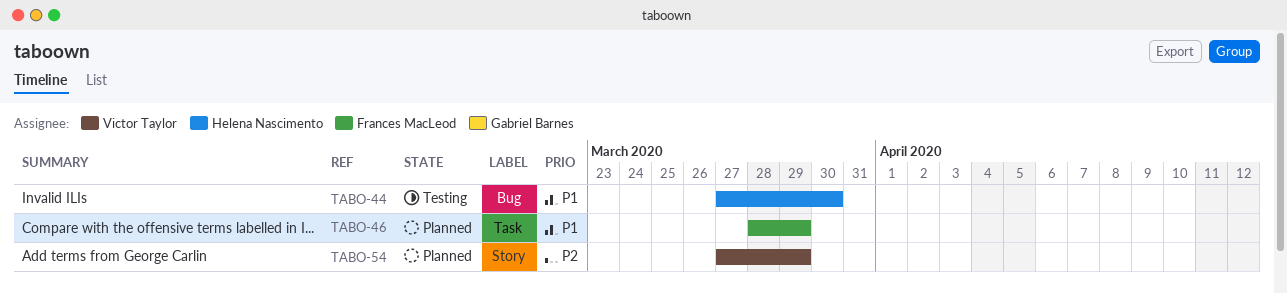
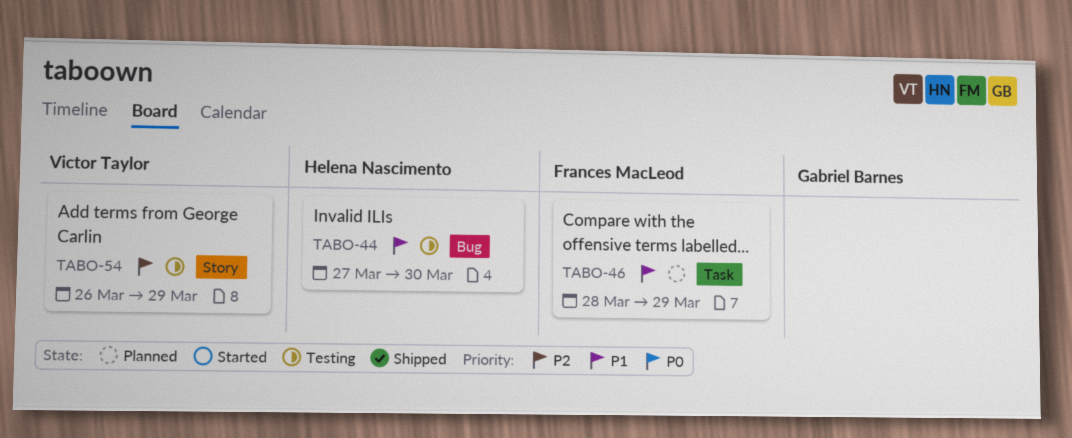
TABO-54, status: Planned -> Testing
TABO-54, start: Mar 27 -> Mar 26

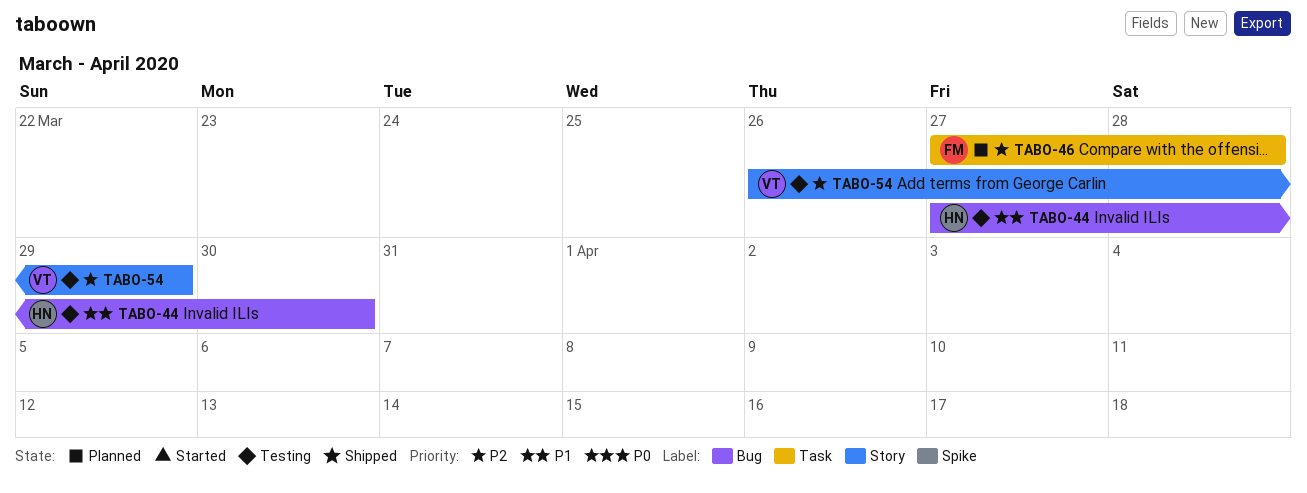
TABO-46, priority: P1 -> P2
TABO-46, start: Mar 28 -> Mar 27
TABO-46, due: Mar 29 -> Mar 28

